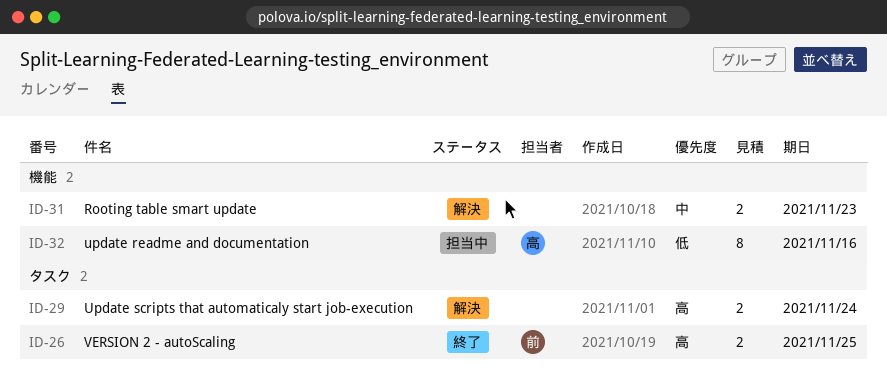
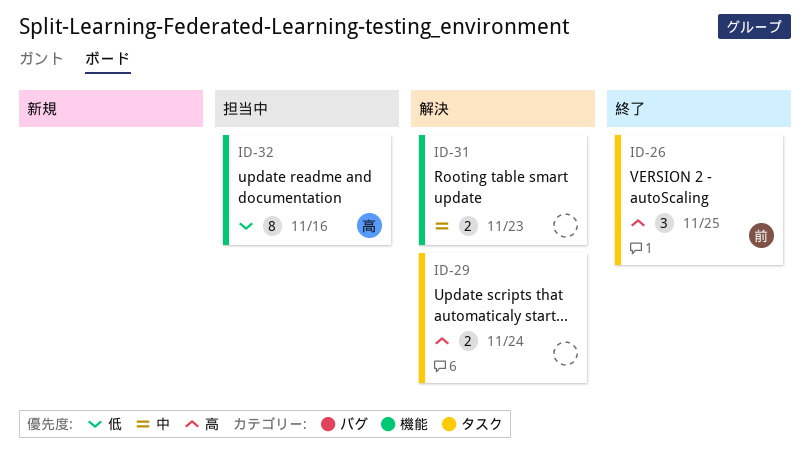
ID-26, estimate: 2 -> 3

